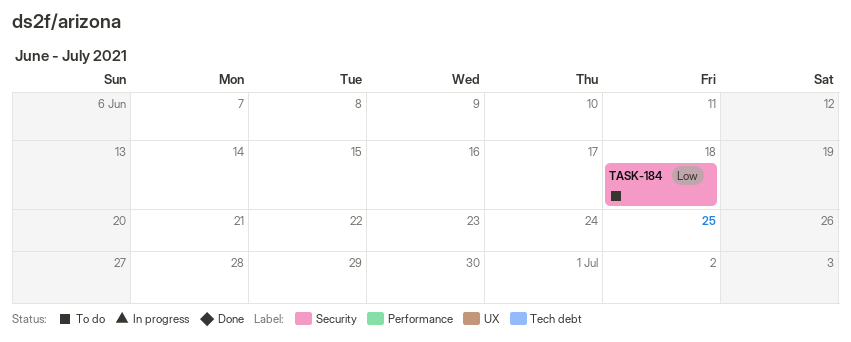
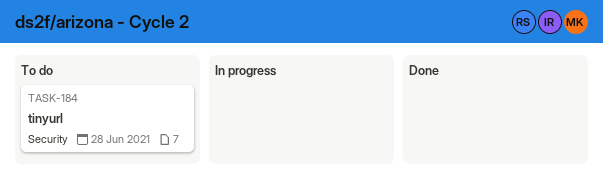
TASK-184, due: Jun 18 -> Jun 28

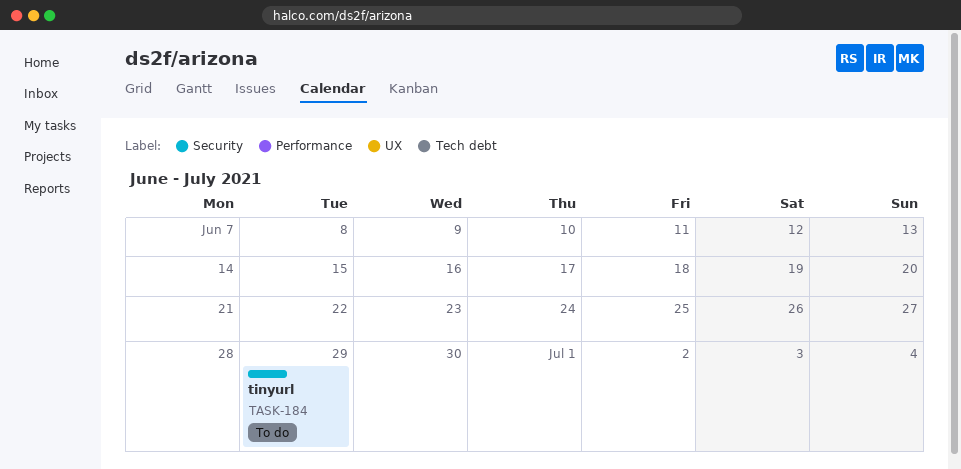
TASK-184, due: Jun 28 -> Jun 29

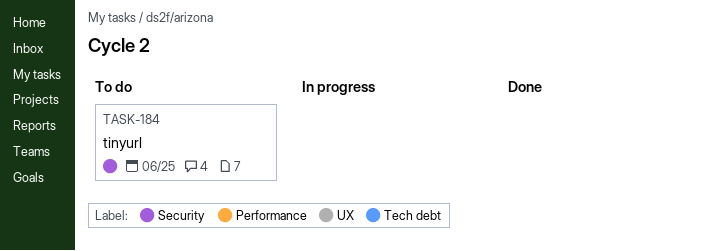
TASK-184, due: Jun 29 -> Jun 25

